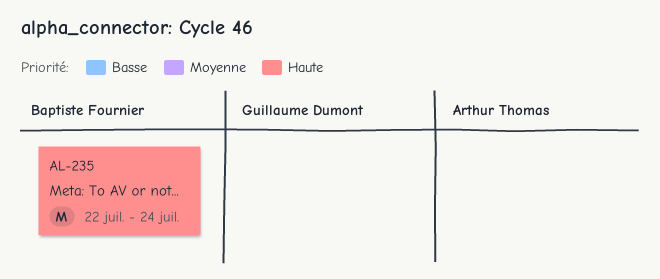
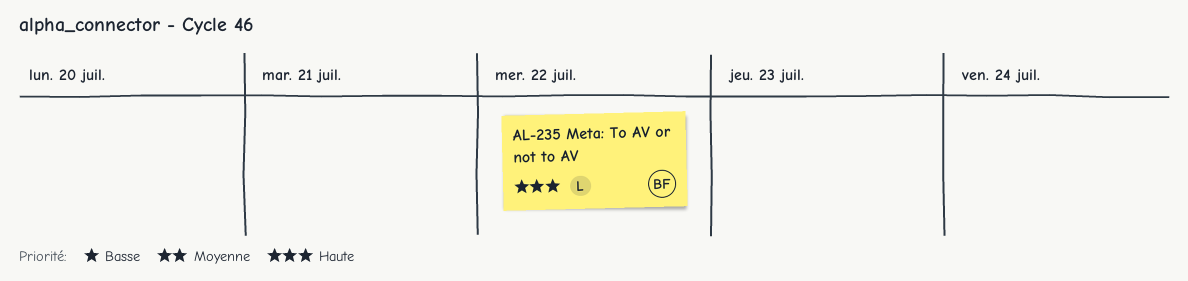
AL-235, estimate: M -> L
AL-235, due: Jul 24 -> Jul 22

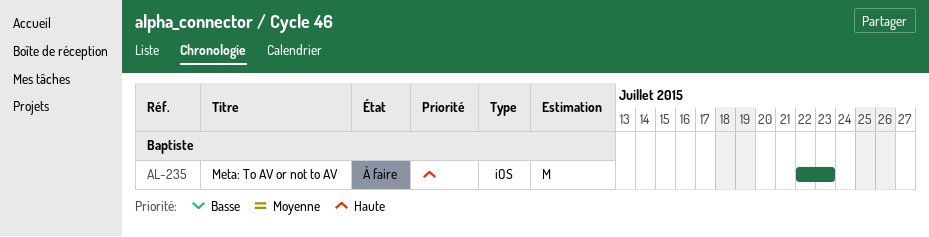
AL-235, estimate: L -> M
AL-235, due: Jul 22 -> Jul 23

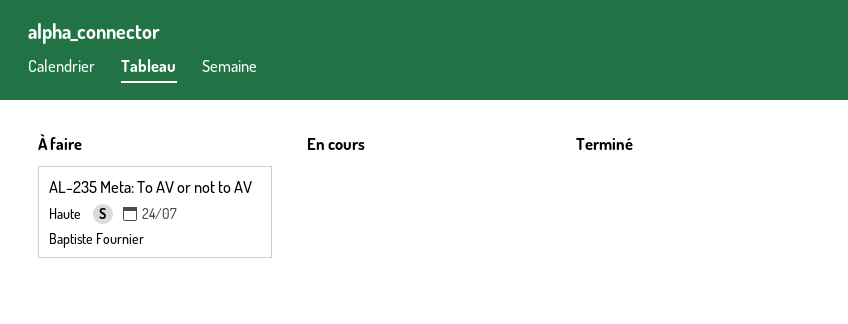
AL-235, estimate: M -> S
AL-235, due: Jul 23 -> Jul 24

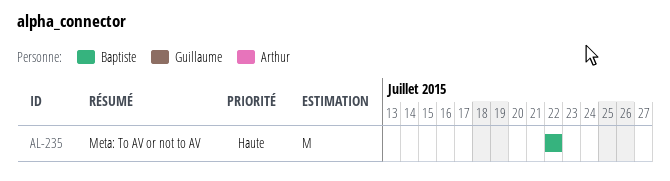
AL-235, estimate: S -> M
AL-235, due: Jul 24 -> Jul 22

